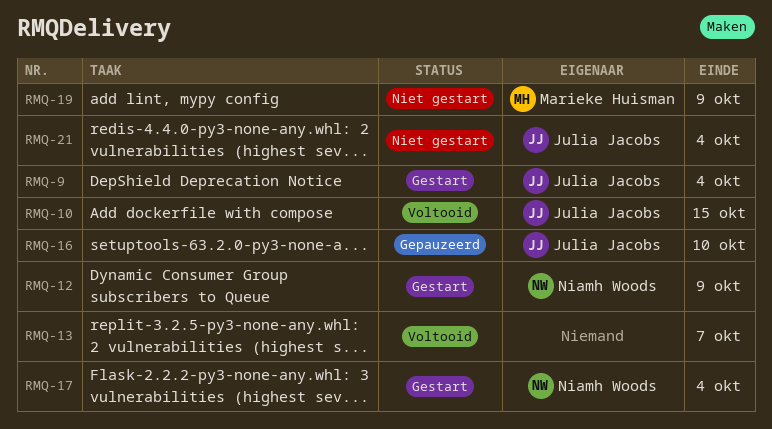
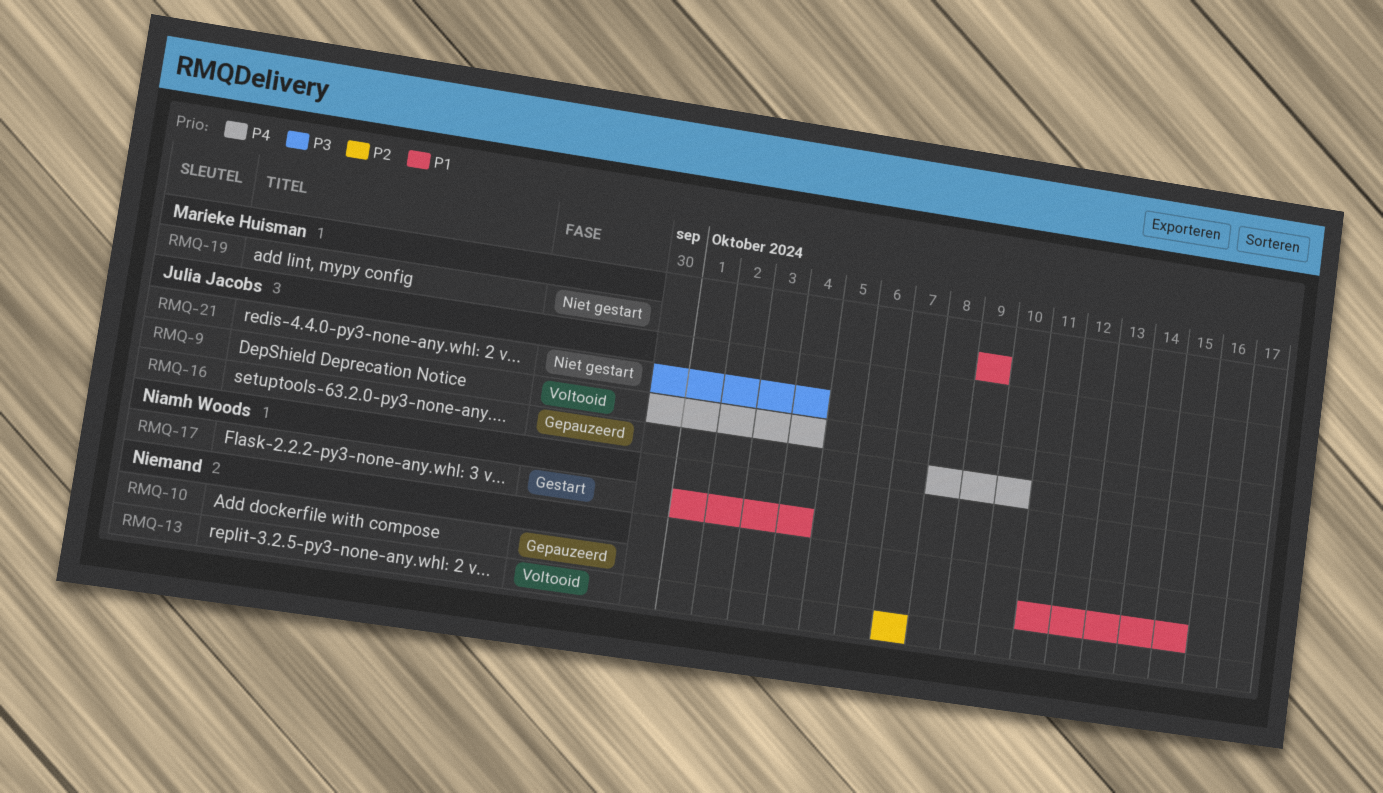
RMQ-9, status: Gestart -> Voltooid
RMQ-10, status: Voltooid -> Gepauzeerd
RMQ-10, owner: Julia Jacobs -> none
RMQ-12: present -> none

